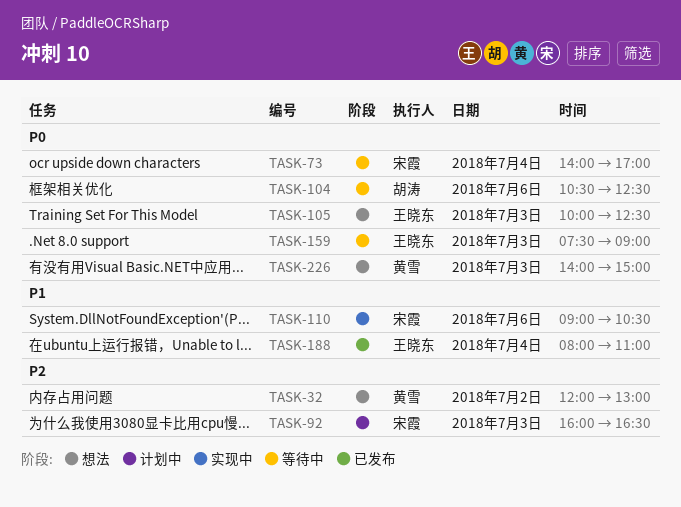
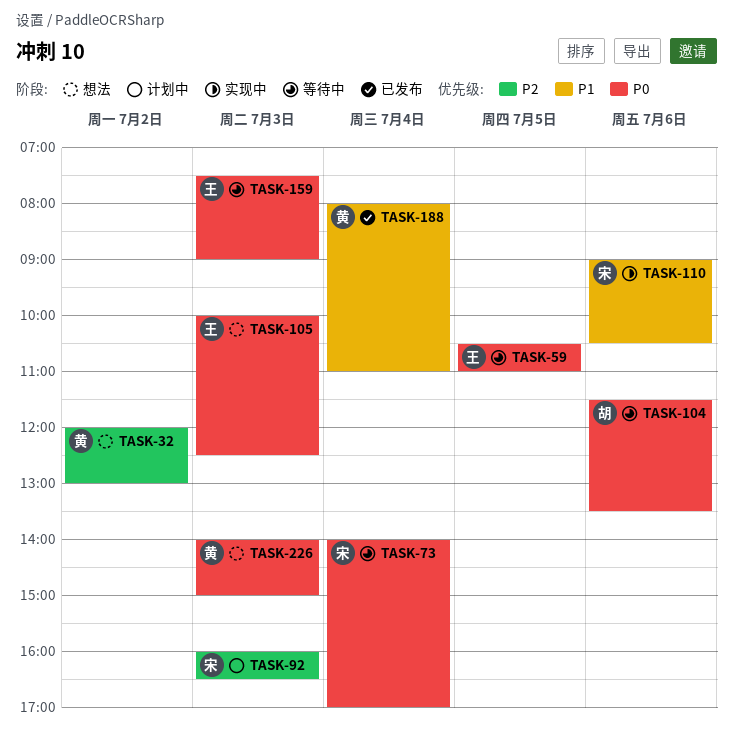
TASK-59: none -> present
TASK-104, begins: 10:30 -> 11:30
TASK-104, ends: 12:30 -> 13:30
TASK-188, owner: 王晓东 -> 黄雪

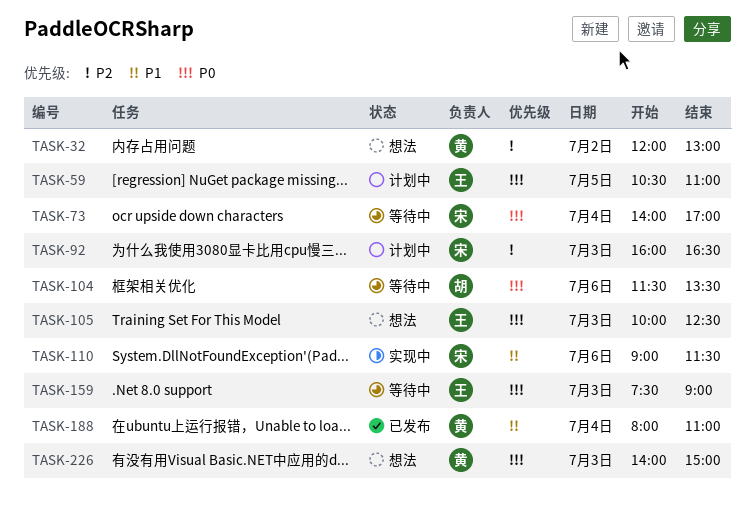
TASK-59, status: 等待中 -> 计划中
TASK-110, ends: 10:30 -> 11:30

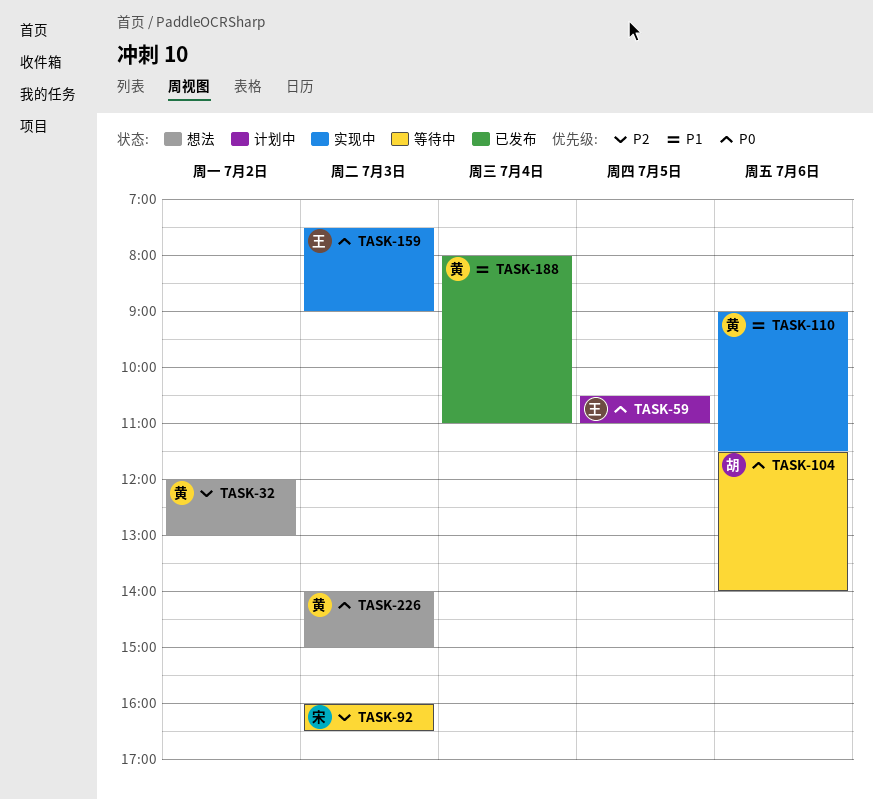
TASK-73: present -> none
TASK-92, status: 计划中 -> 等待中
TASK-104, ends: 13:30 -> 14:00
TASK-105: present -> none
TASK-110, owner: 宋 -> 黄
TASK-159, status: 等待中 -> 实现中

